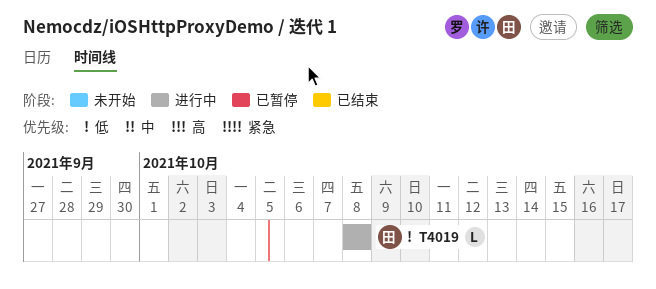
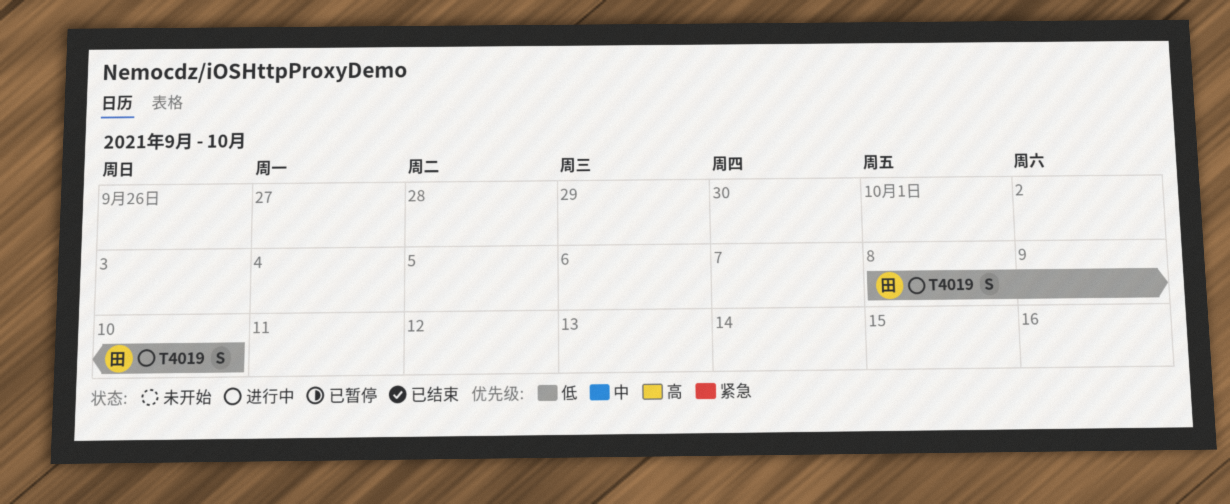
T4019, estimate: L -> S
T4019, due: Oct 8 -> Oct 10

